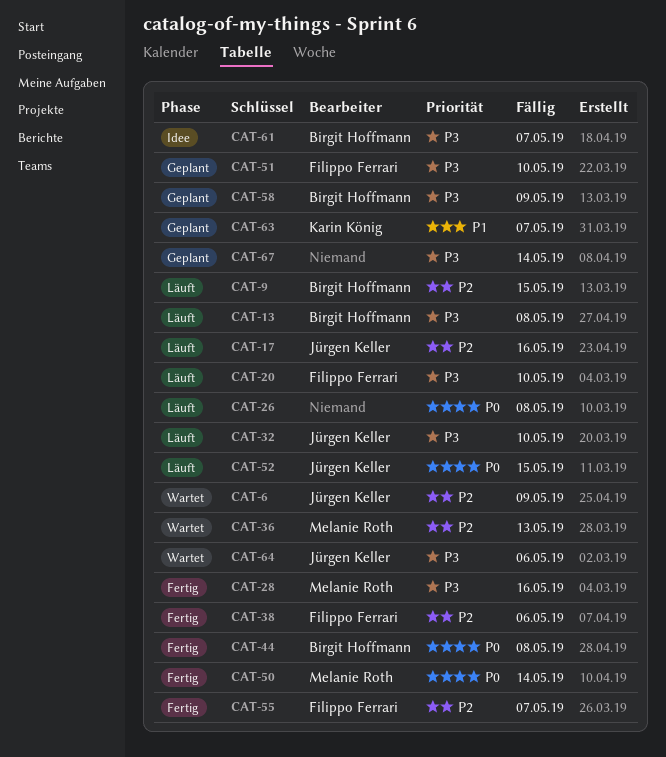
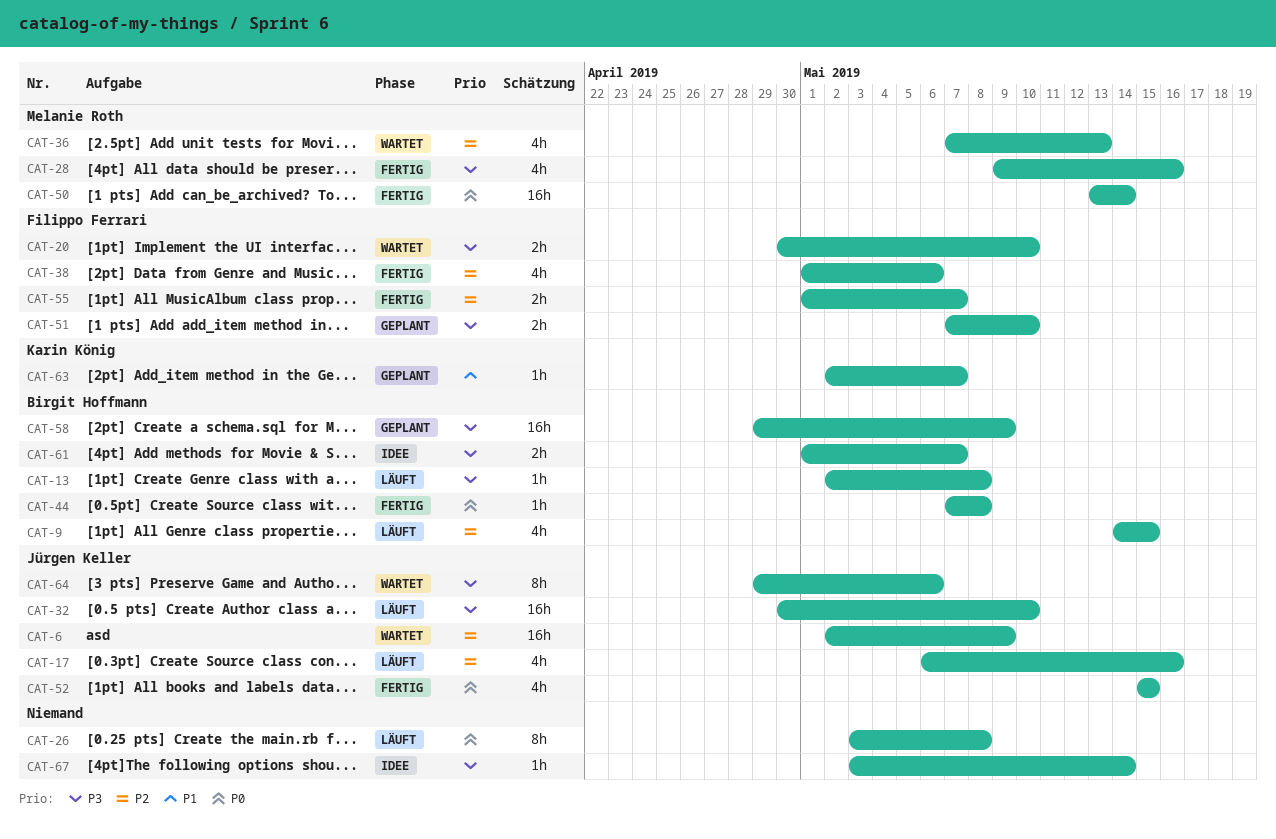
CAT-20, status: Läuft -> Wartet
CAT-52, status: Läuft -> Fertig
CAT-67, status: Geplant -> Idee

